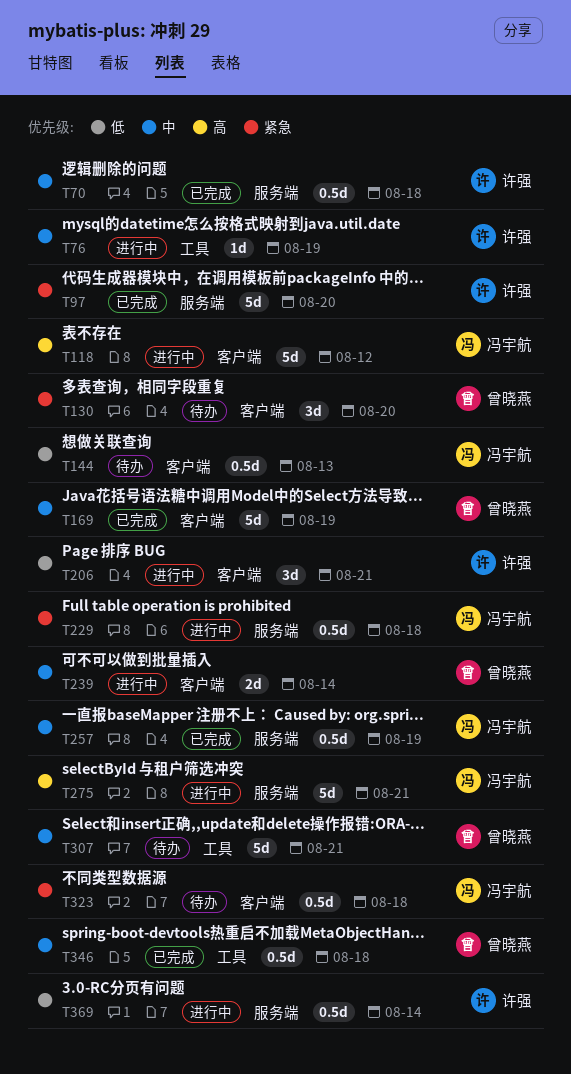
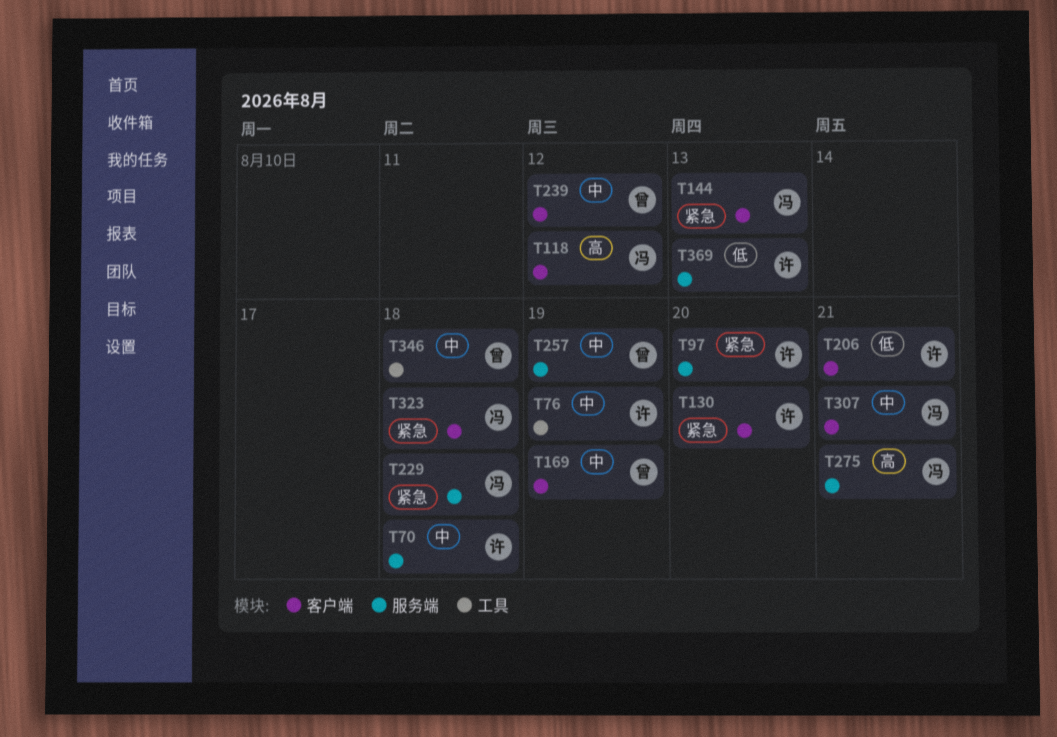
T130, owner: 曾晓燕 -> 许强
T144, priority: 低 -> 紧急
T239, due: Aug 14 -> Aug 12
T257, owner: 冯宇航 -> 曾晓燕
T307, owner: 曾晓燕 -> 冯宇航
T307, label: 工具 -> 客户端
T369, due: Aug 14 -> Aug 13

